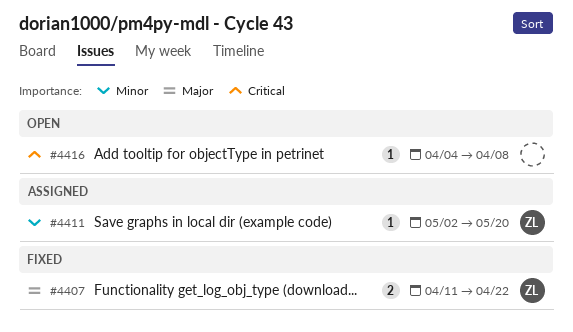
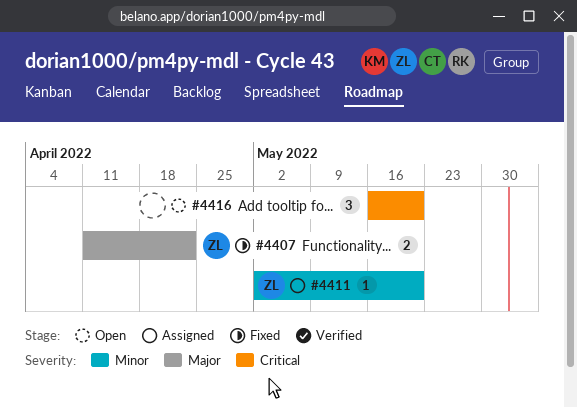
#4416, estimate: 1 -> 3
#4416, start: Apr 4 -> May 16
#4416, due: Apr 8 -> May 20

